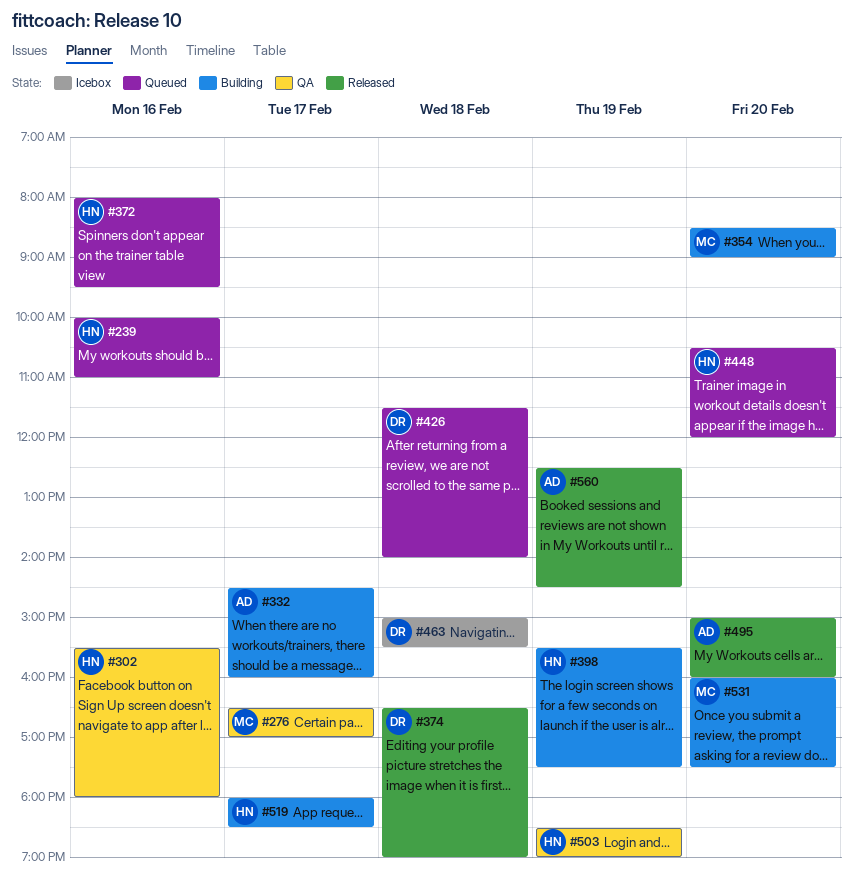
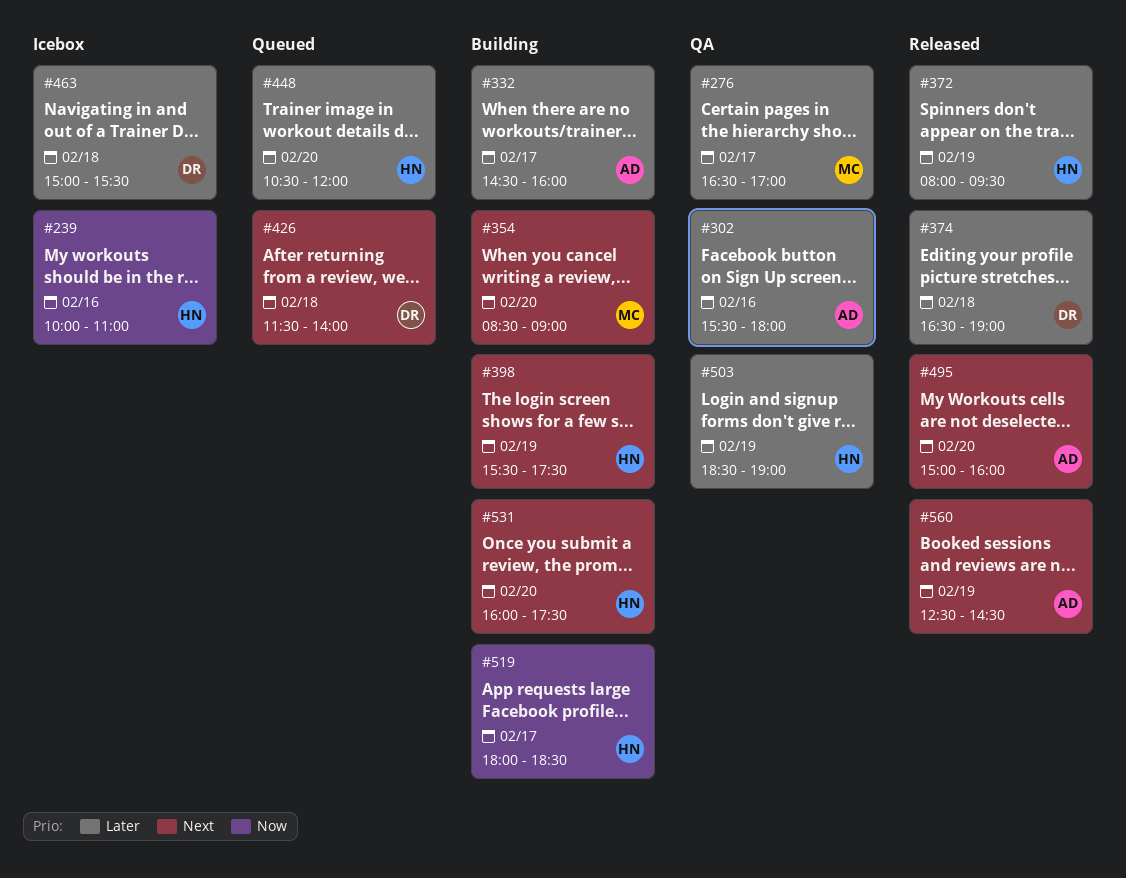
#239, status: Queued -> Icebox
#302, owner: HN -> AD
#372, status: Queued -> Released
#372, day: Feb 16 -> Feb 19
#531, owner: MC -> HN

